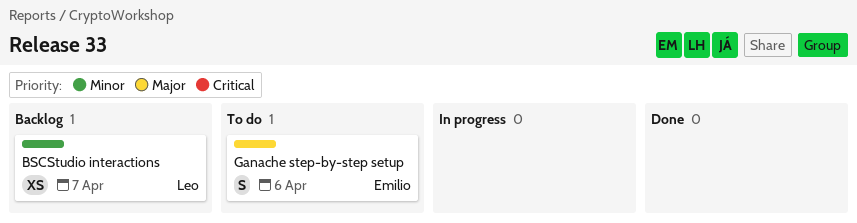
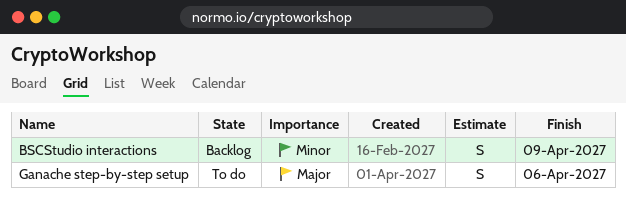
BSCStudio interactions, estimate: XS -> S
BSCStudio interactions, due: Apr 7 -> Apr 9

